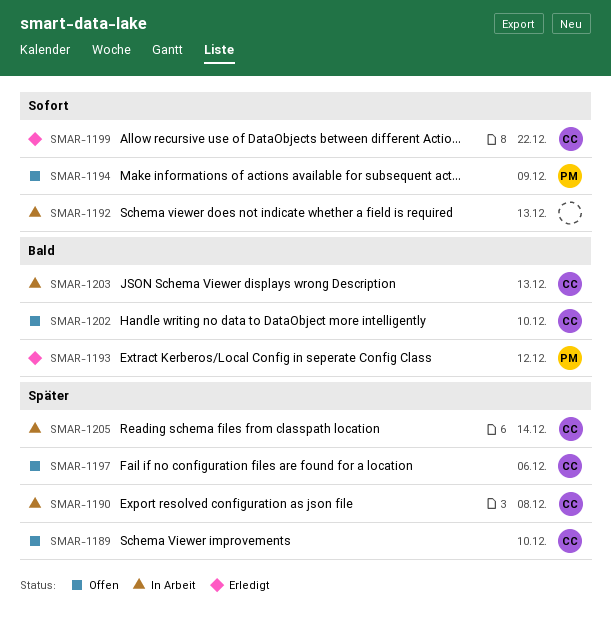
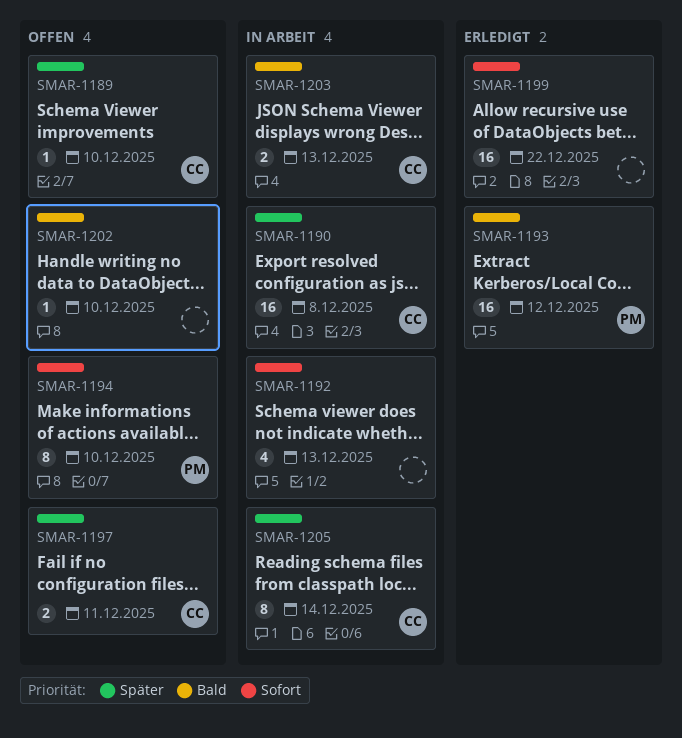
SMAR-1194, due: Dec 9 -> Dec 10
SMAR-1197, due: Dec 6 -> Dec 11
SMAR-1199, owner: CC -> none
SMAR-1202, owner: CC -> none

